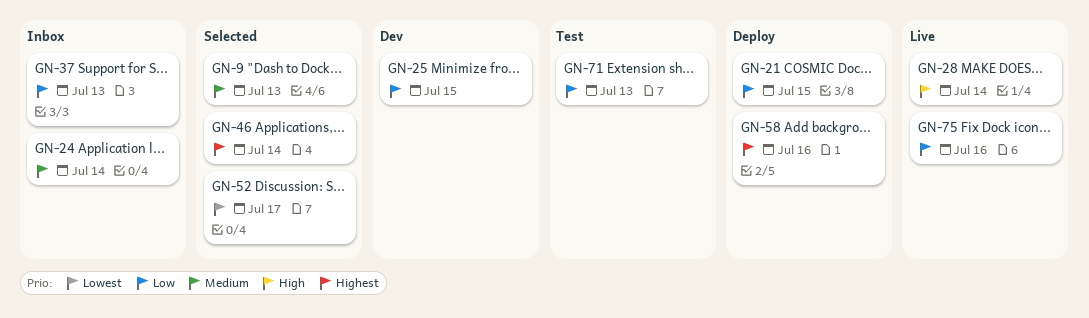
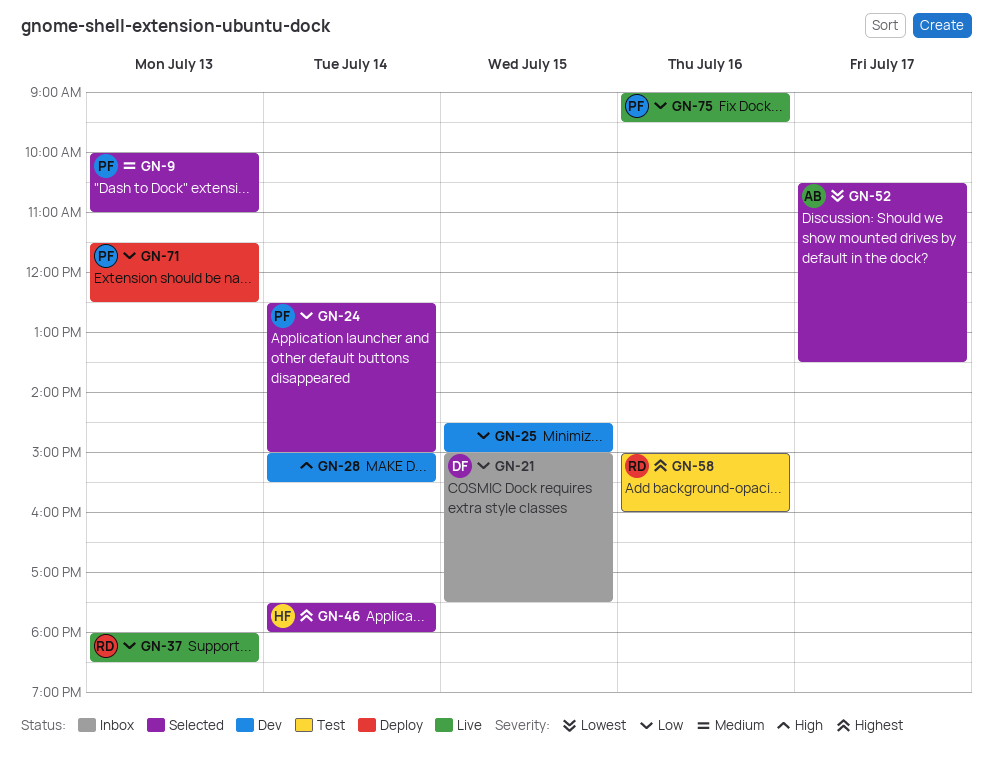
GN-21, status: Deploy -> Inbox
GN-24, status: Inbox -> Selected
GN-24, priority: Medium -> Low
GN-28, status: Live -> Dev
GN-37, status: Inbox -> Live
GN-58, status: Deploy -> Test
GN-71, status: Test -> Deploy

